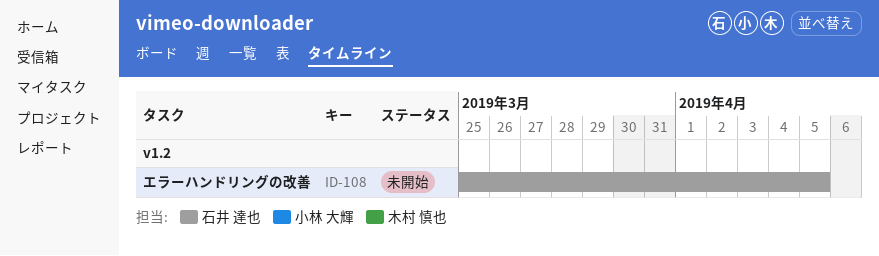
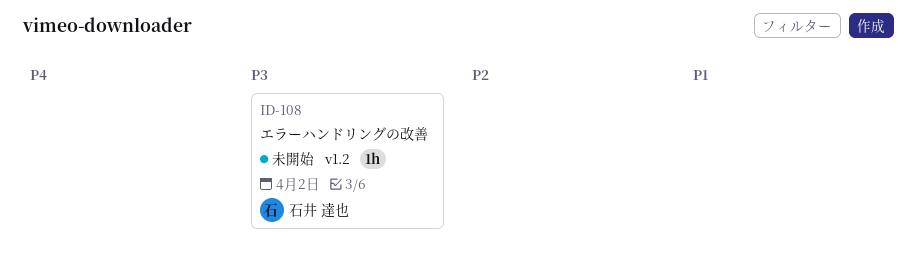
ID-108, due: Apr 5 -> Apr 2

